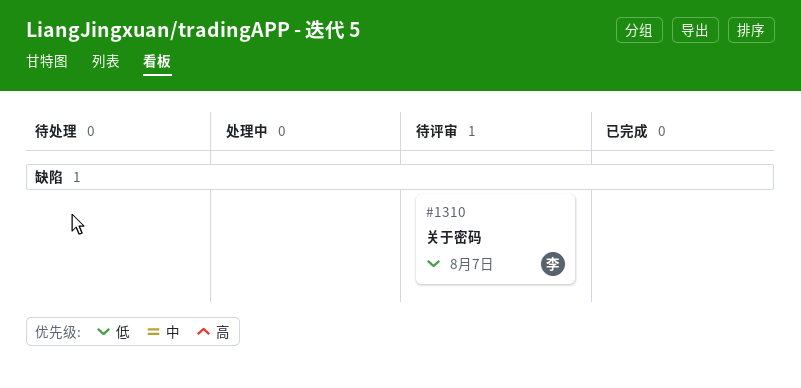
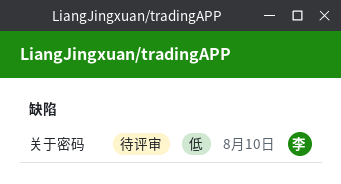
关于密码, due: Aug 7 -> Aug 10

